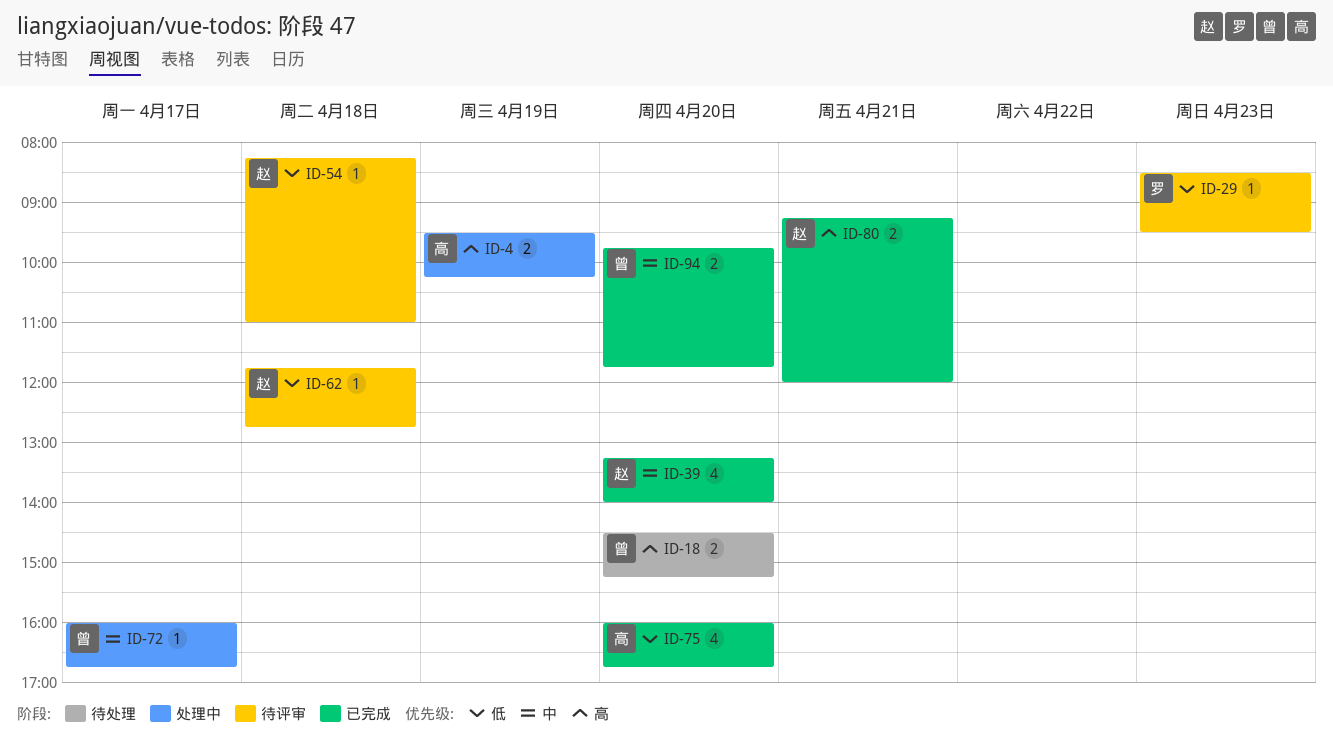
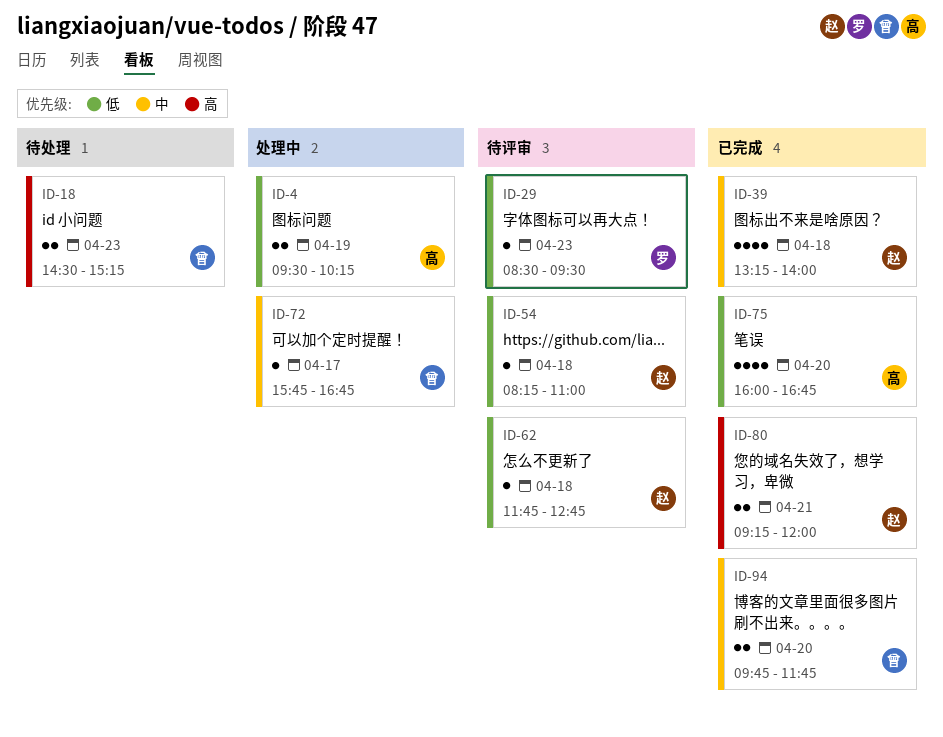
ID-4, priority: 高 -> 低
ID-18, day: Apr 20 -> Apr 23
ID-39, day: Apr 20 -> Apr 18
ID-72, begins: 16:00 -> 15:45

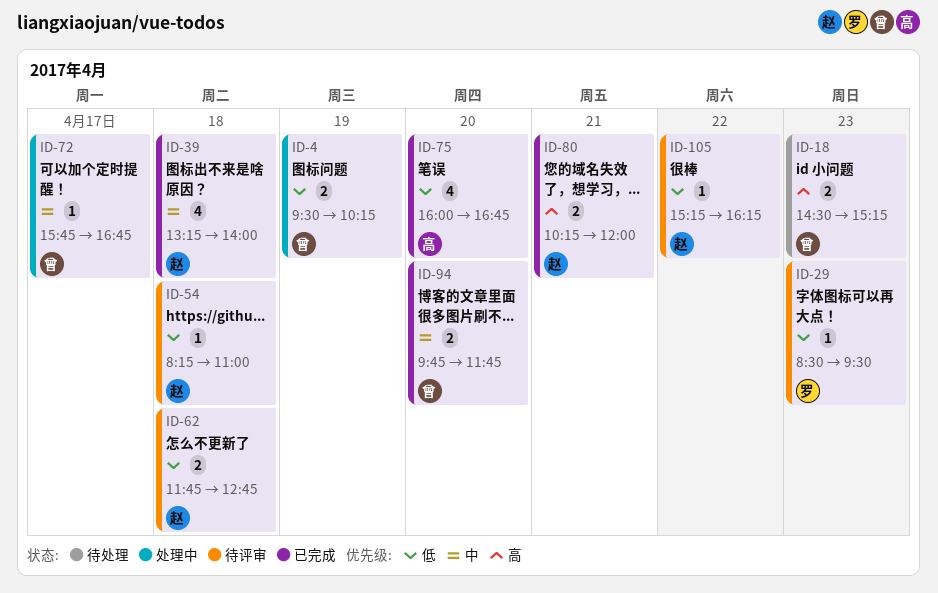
ID-4, owner: 高 -> 曾
ID-62, estimate: 1 -> 2
ID-80, begins: 09:15 -> 10:15
ID-105: none -> present

